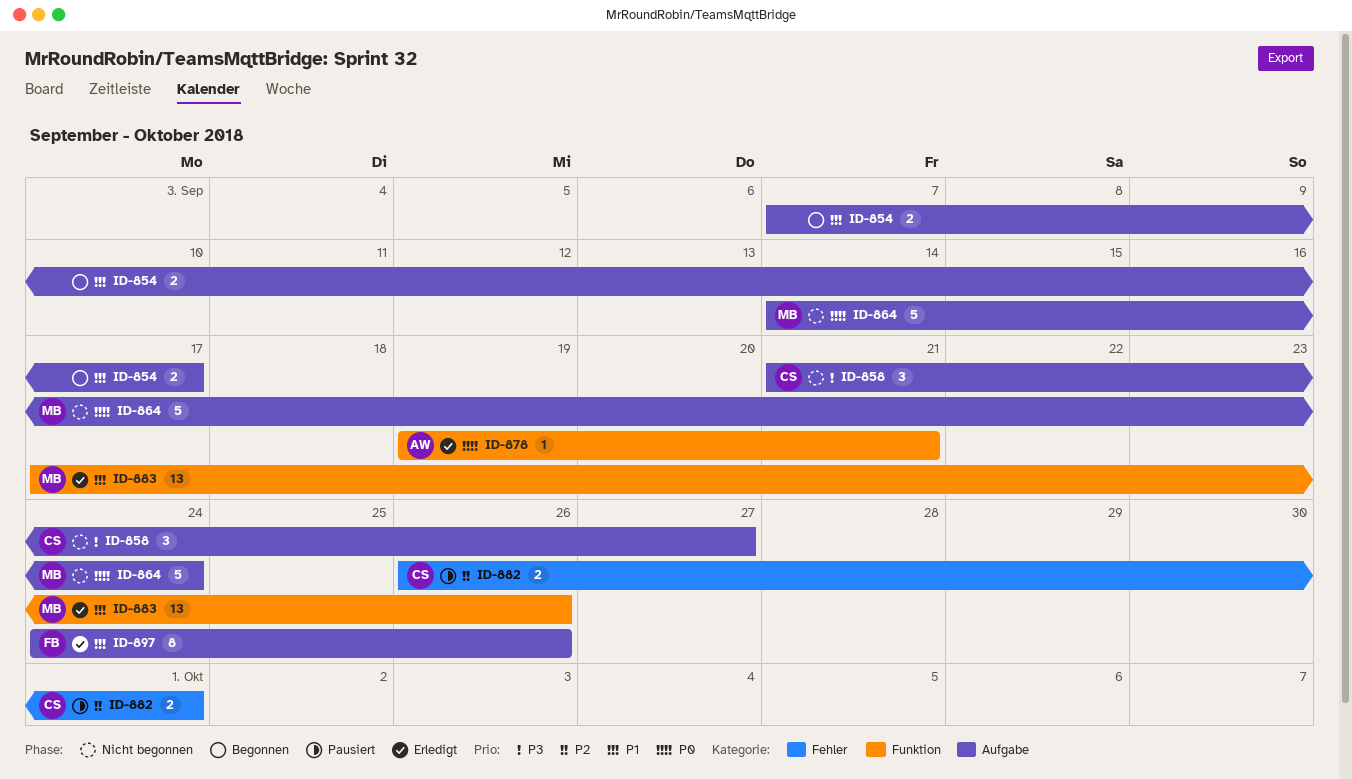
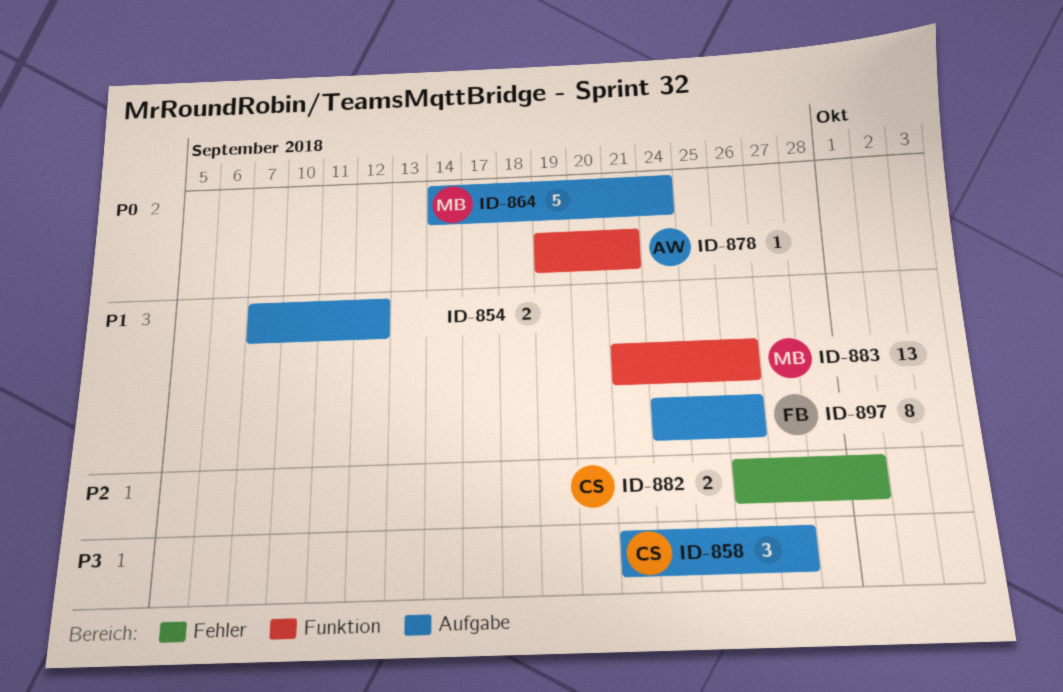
ID-854, due: Sep 17 -> Sep 12
ID-883, start: Sep 17 -> Sep 21

